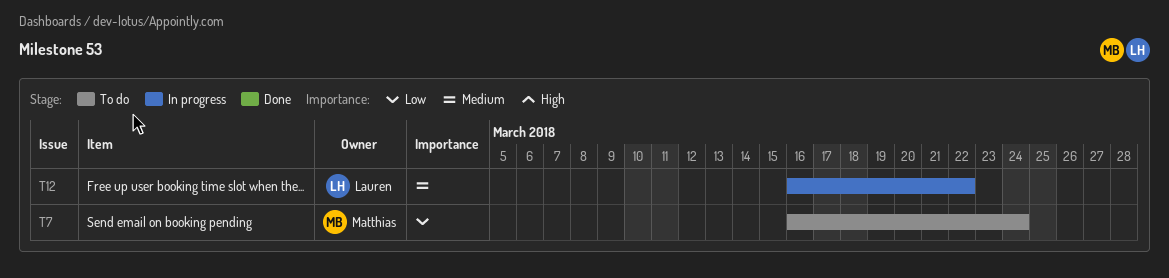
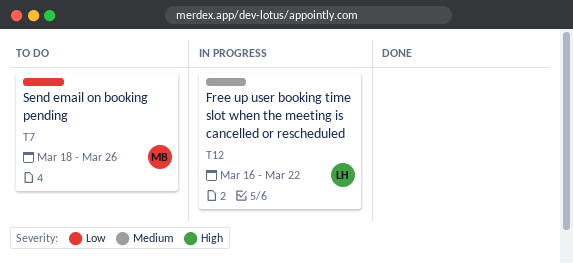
T7, start: Mar 16 -> Mar 18
T7, due: Mar 24 -> Mar 26

